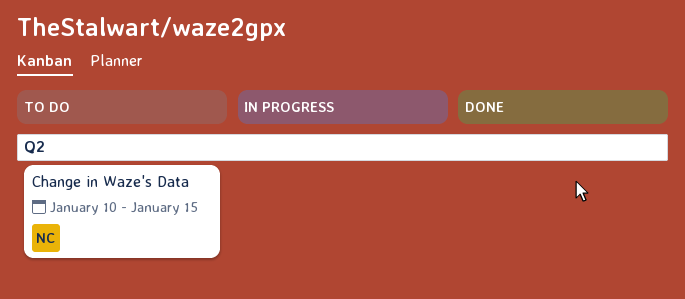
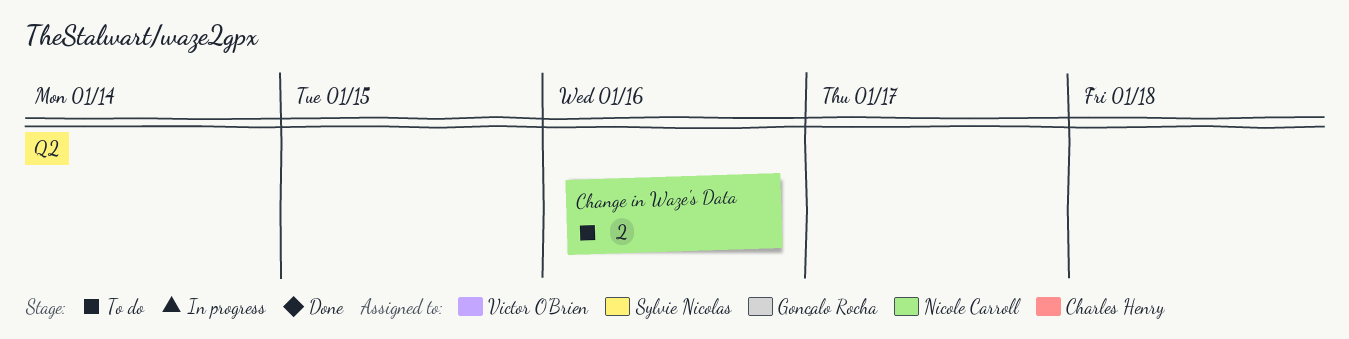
Change in Waze's Data, due: Jan 15 -> Jan 16

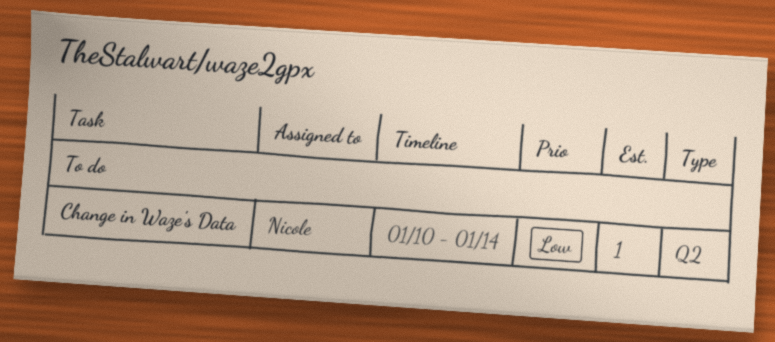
Change in Waze's Data, estimate: 2 -> 1
Change in Waze's Data, due: Jan 16 -> Jan 14

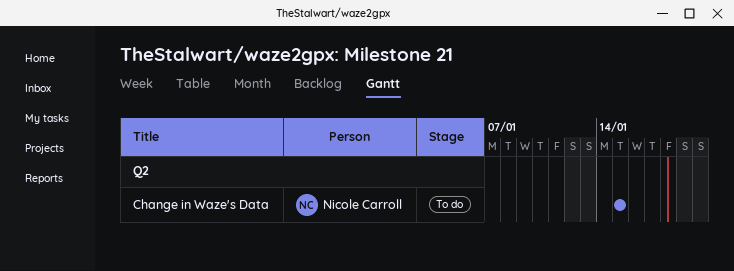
Change in Waze's Data, start: Jan 10 -> Jan 15
Change in Waze's Data, due: Jan 14 -> Jan 15

